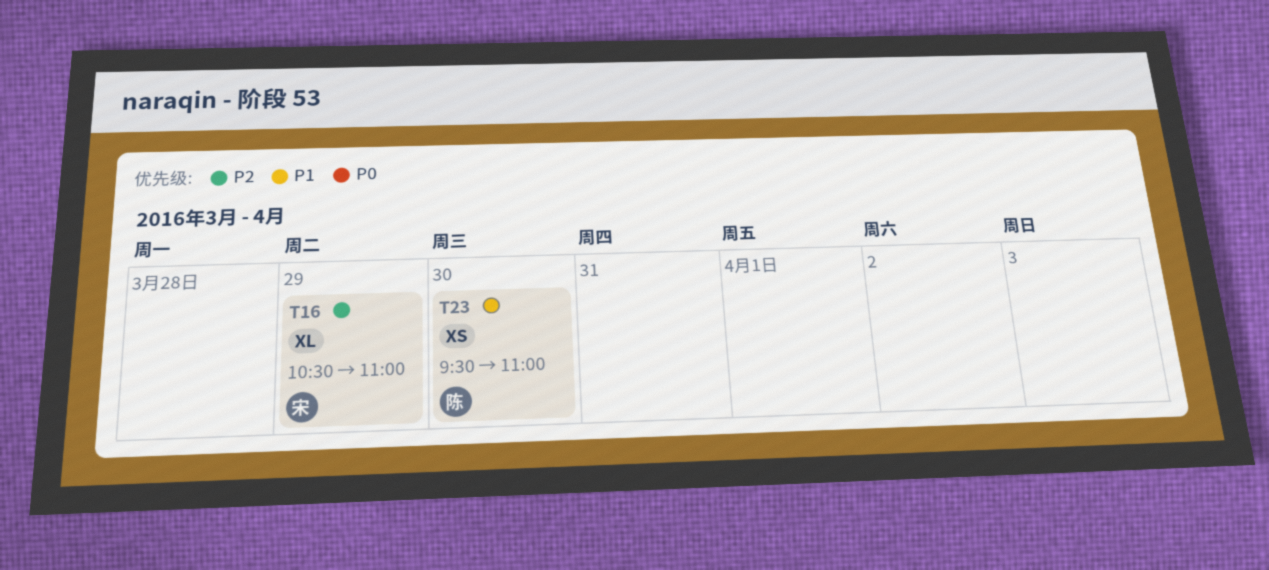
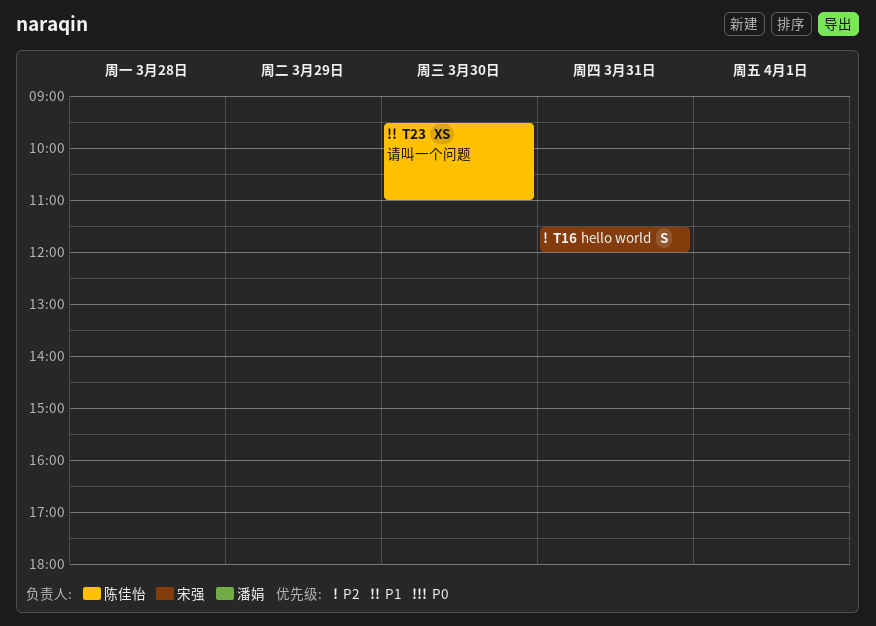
T16, estimate: XL -> S
T16, day: Mar 29 -> Mar 31
T16, begins: 10:30 -> 11:30
T16, ends: 11:00 -> 12:00

